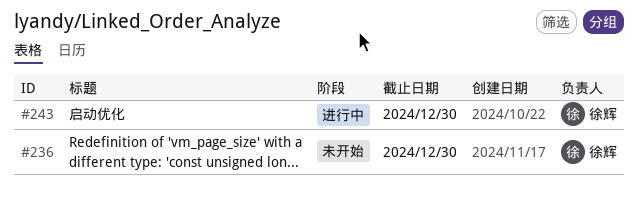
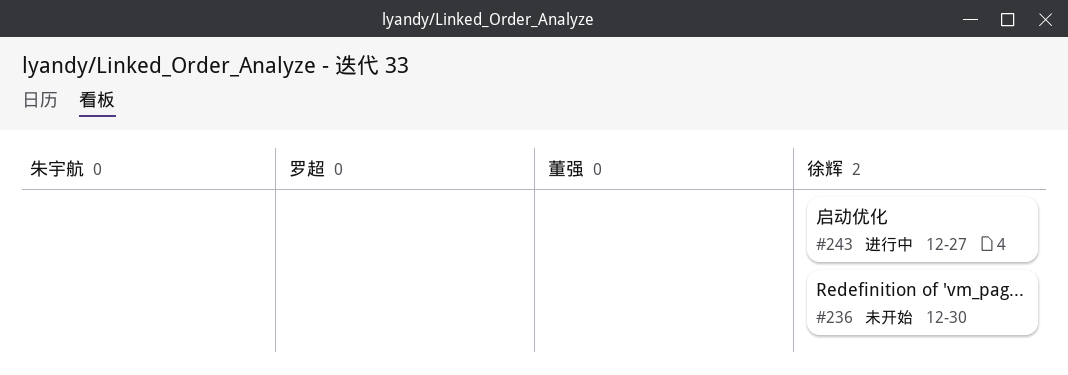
#243, due: Dec 30 -> Dec 27

